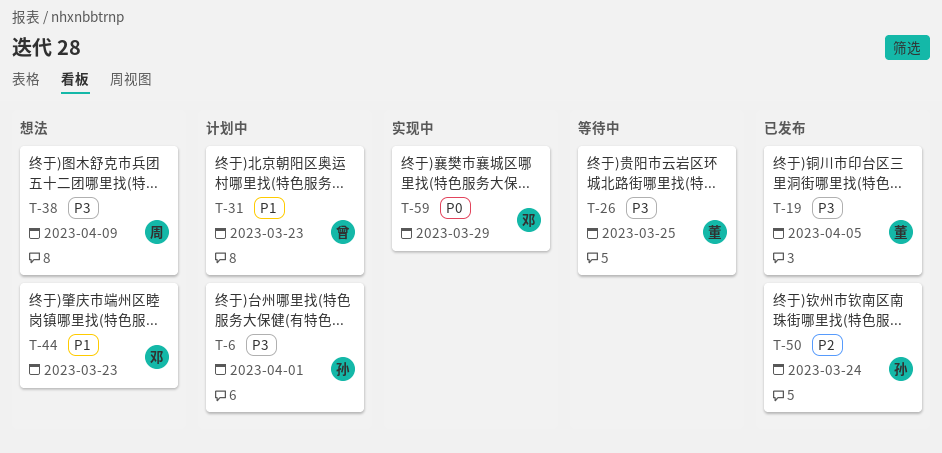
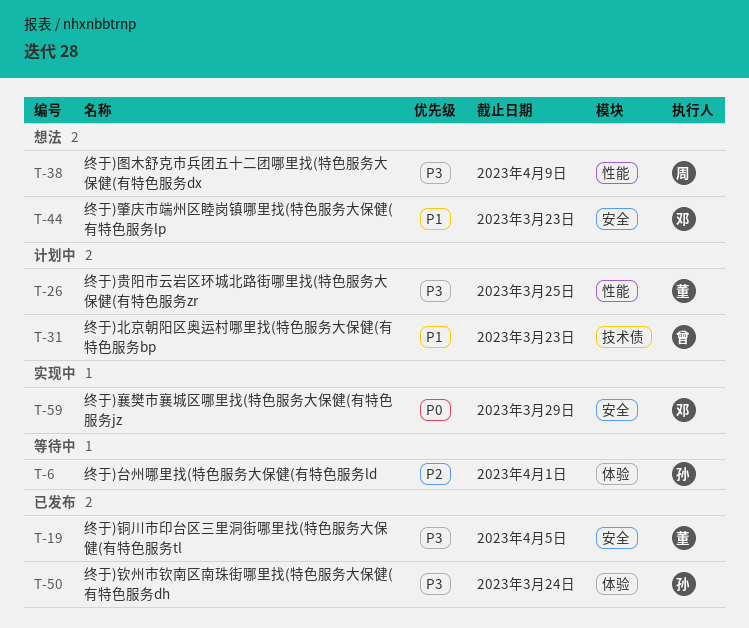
T-6, status: 计划中 -> 等待中
T-6, priority: P3 -> P2
T-26, status: 等待中 -> 计划中
T-50, priority: P2 -> P3

